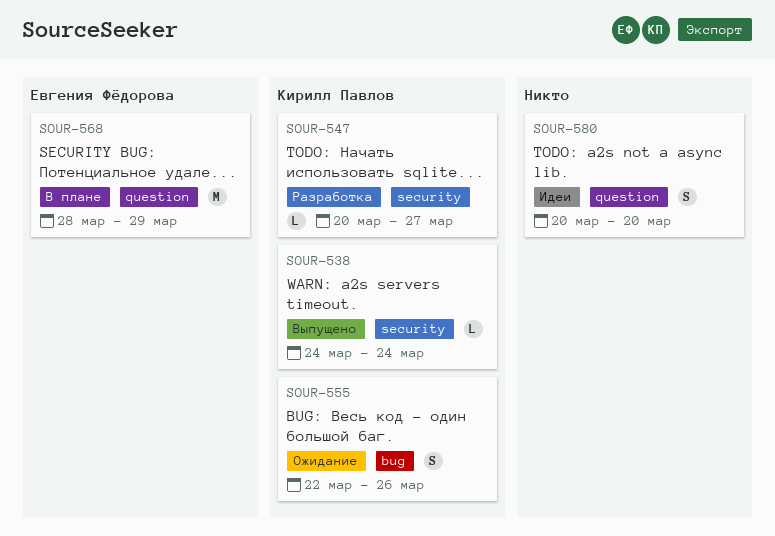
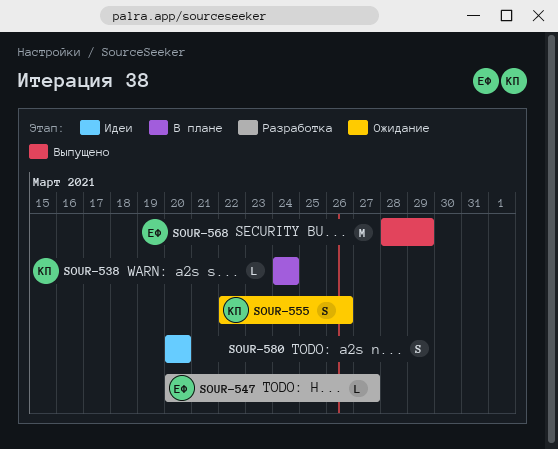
SOUR-538, status: Выпущено -> В плане
SOUR-547, owner: Кирилл Павлов -> Евгения Фёдорова
SOUR-568, status: В плане -> Выпущено

